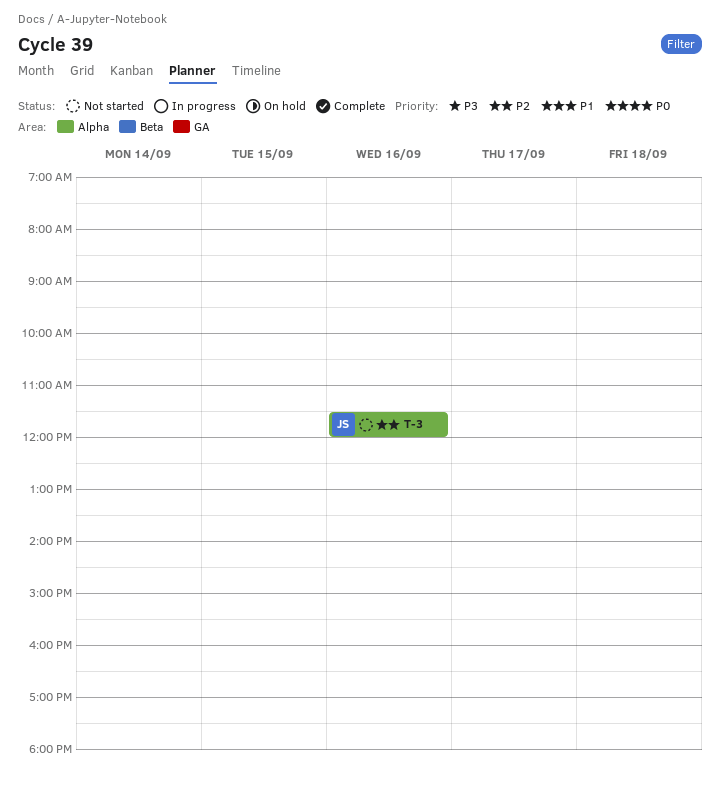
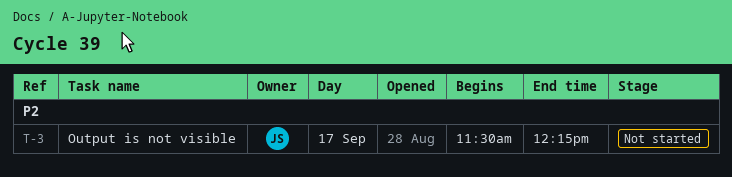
T-3, day: Sep 16 -> Sep 17
T-3, ends: 12:00 -> 12:15

